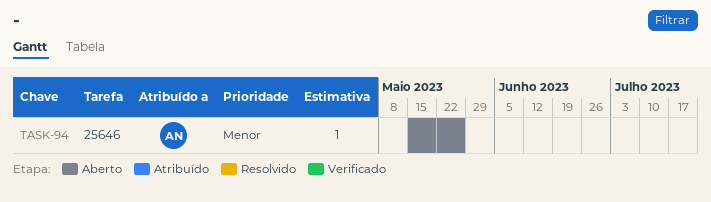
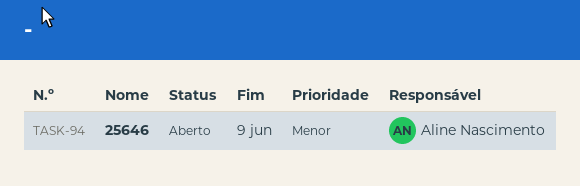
TASK-94, due: May 26 -> Jun 9

